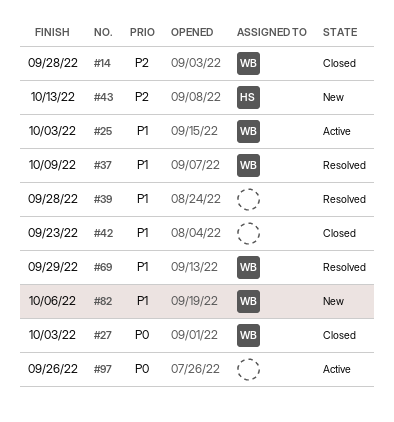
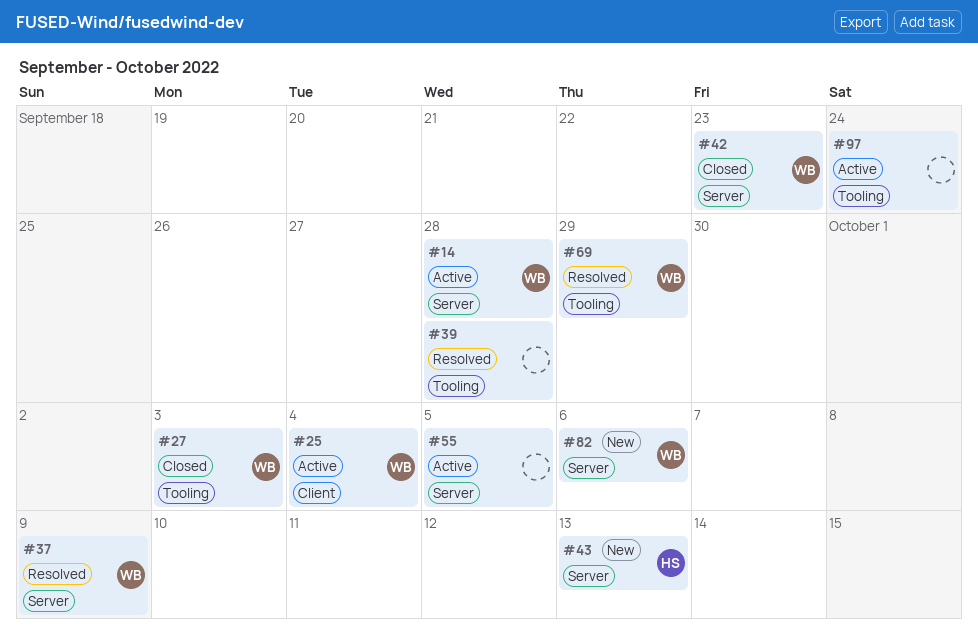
#14, status: Closed -> Active
#25, due: Oct 3 -> Oct 4
#42, owner: none -> WB
#55: none -> present
#97, due: Sep 26 -> Sep 24

